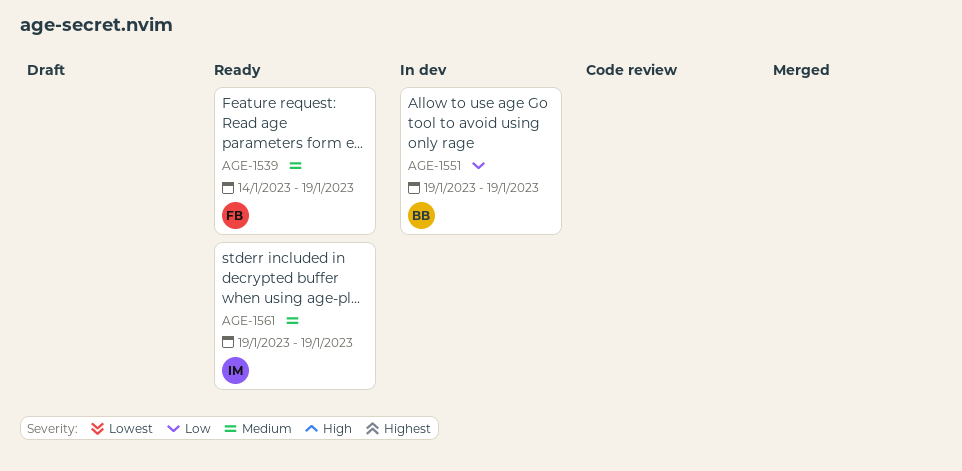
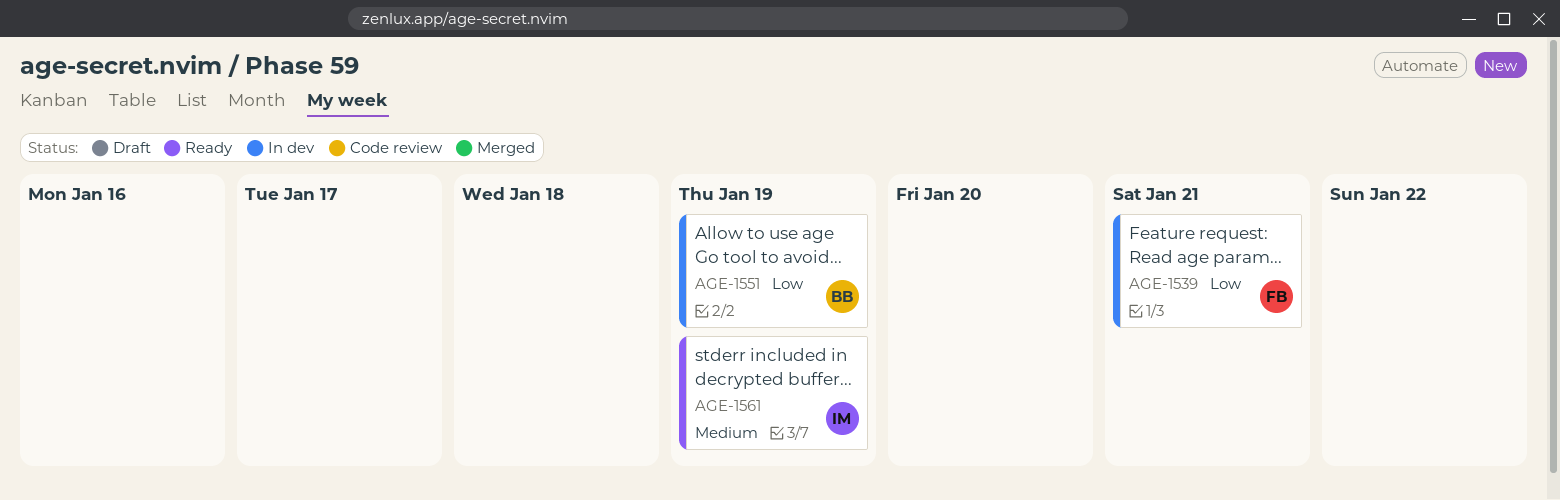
AGE-1539, status: Ready -> In dev
AGE-1539, priority: Medium -> Low
AGE-1539, due: Jan 19 -> Jan 21

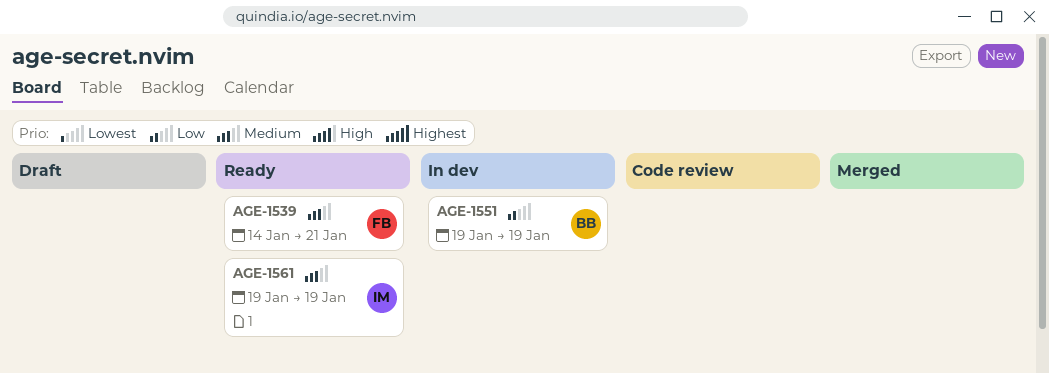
AGE-1539, status: In dev -> Ready
AGE-1539, priority: Low -> Medium

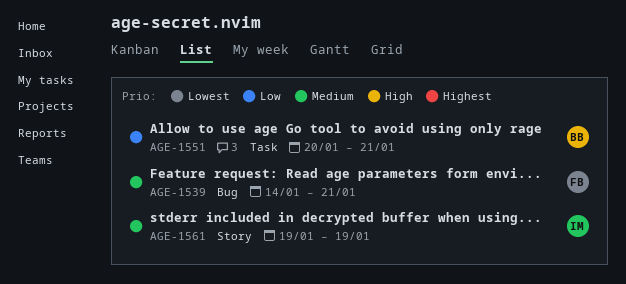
AGE-1551, start: Jan 19 -> Jan 20
AGE-1551, due: Jan 19 -> Jan 21

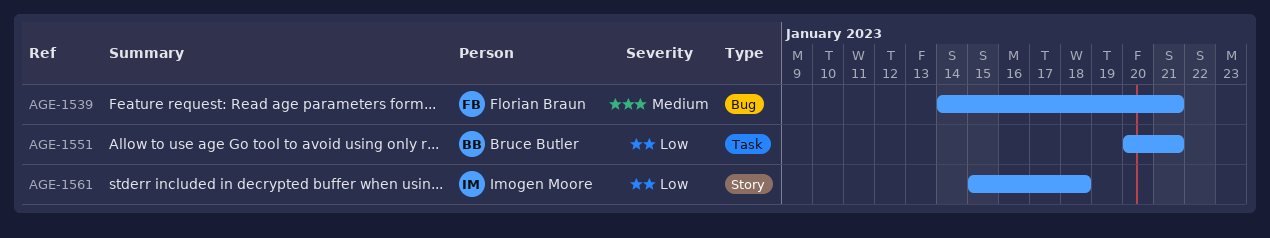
AGE-1561, priority: Medium -> Low
AGE-1561, start: Jan 19 -> Jan 15
AGE-1561, due: Jan 19 -> Jan 18

